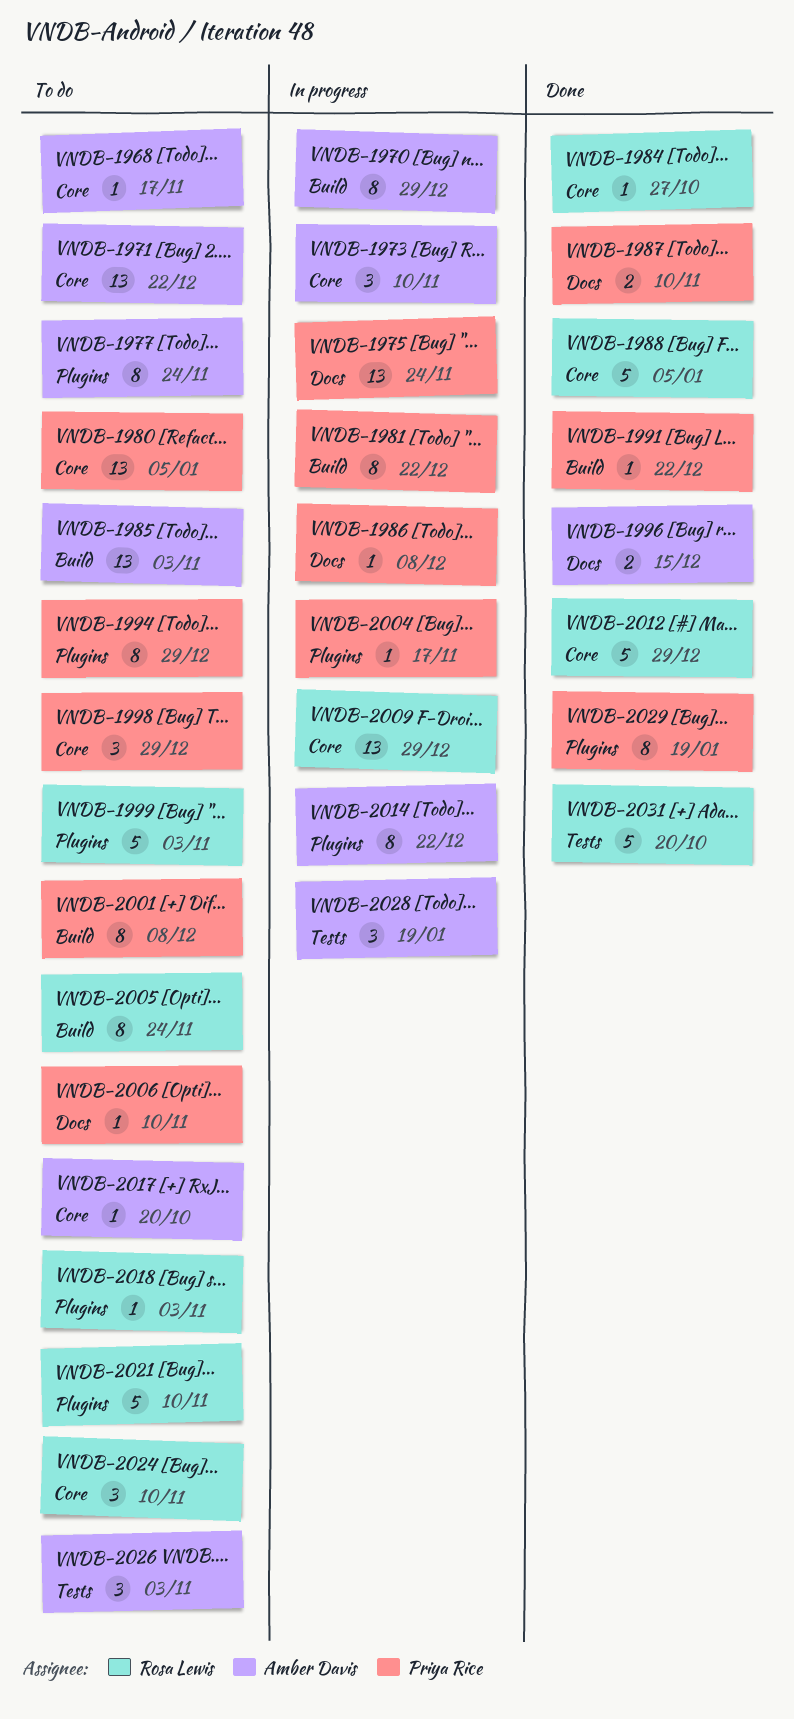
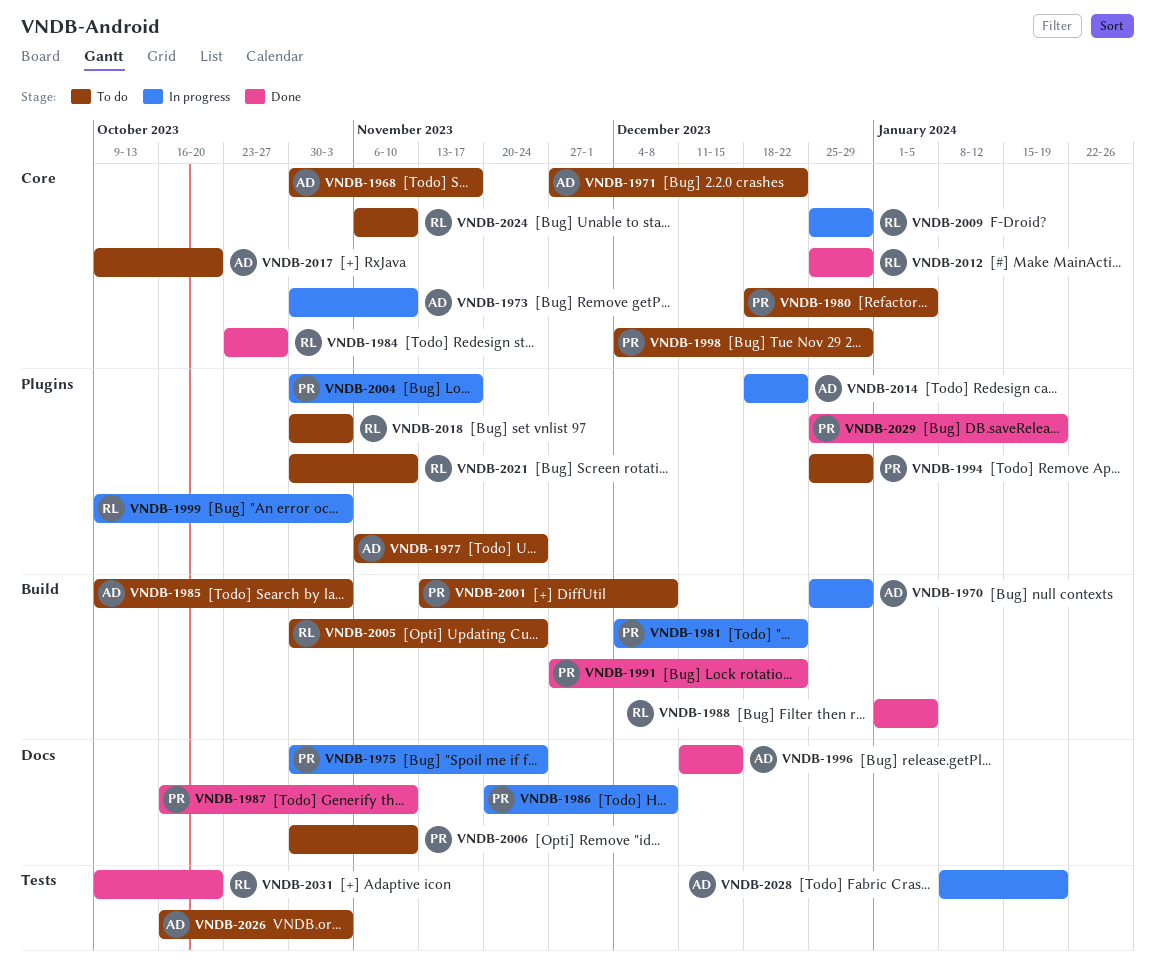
VNDB-1988, label: Core -> Build
VNDB-1999, status: To do -> In progress

